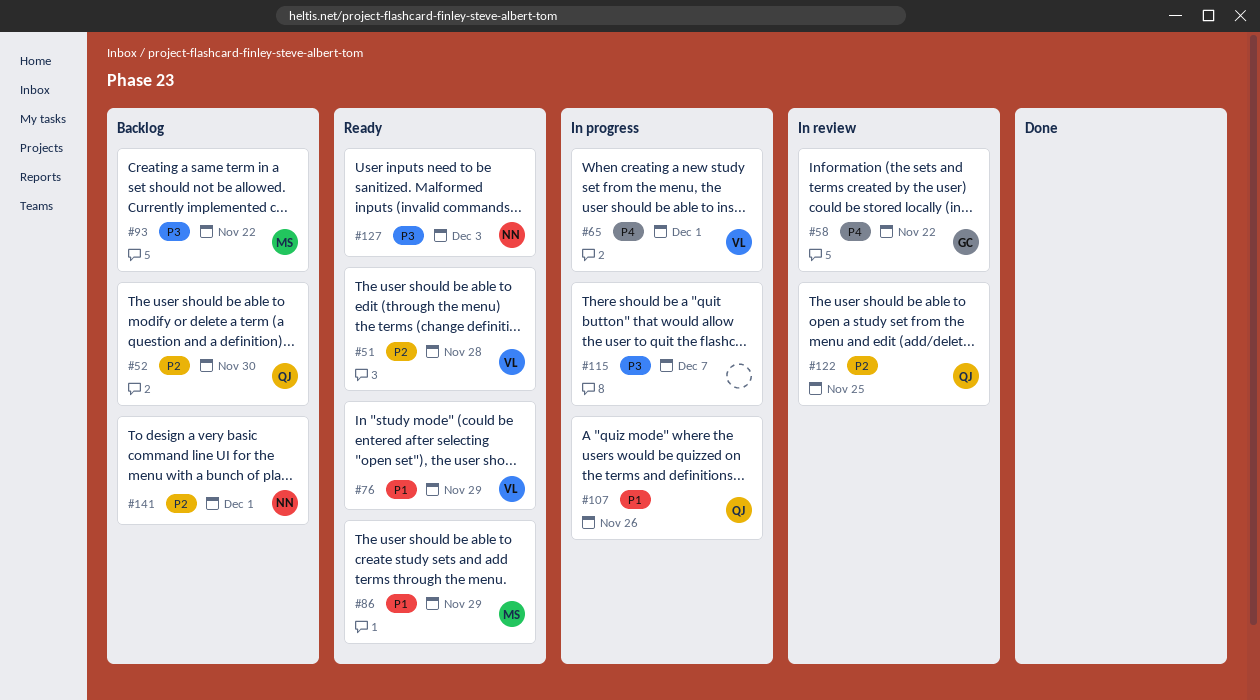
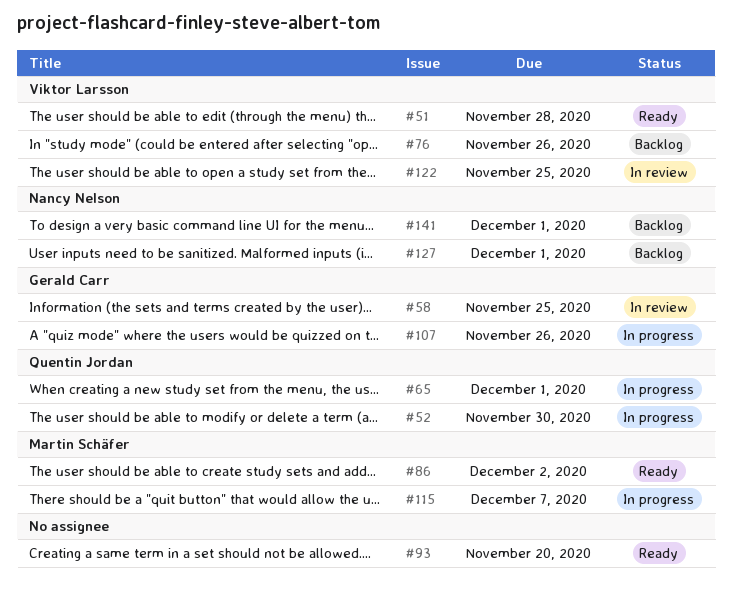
#52, status: Backlog -> In progress
#58, due: Nov 22 -> Nov 25
#65, owner: Viktor Larsson -> Quentin Jordan
#76, status: Ready -> Backlog
#76, due: Nov 29 -> Nov 26
#86, due: Nov 29 -> Dec 2
#93, status: Backlog -> Ready
#93, owner: Martin Schäfer -> none
#93, due: Nov 22 -> Nov 20
#107, owner: Quentin Jordan -> Gerald Carr
#115, owner: none -> Martin Schäfer
#122, owner: Quentin Jordan -> Viktor Larsson
#127, status: Ready -> Backlog
#127, due: Dec 3 -> Dec 1

